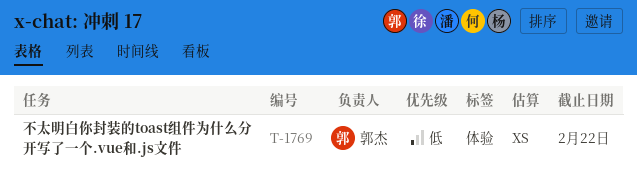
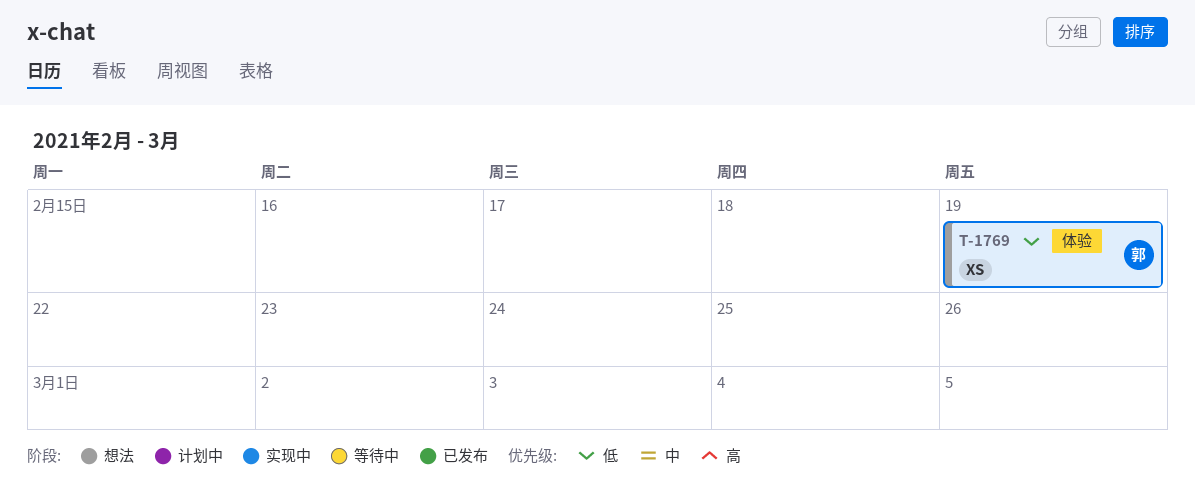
T-1769, due: Feb 22 -> Feb 19

